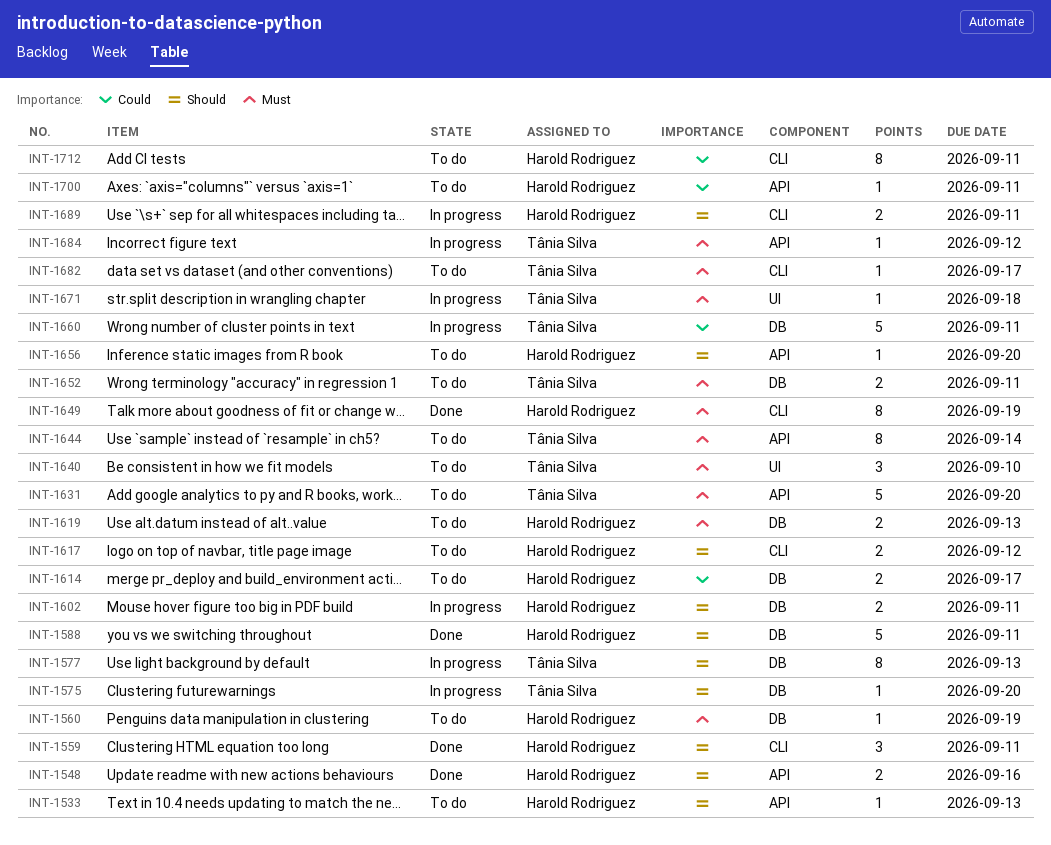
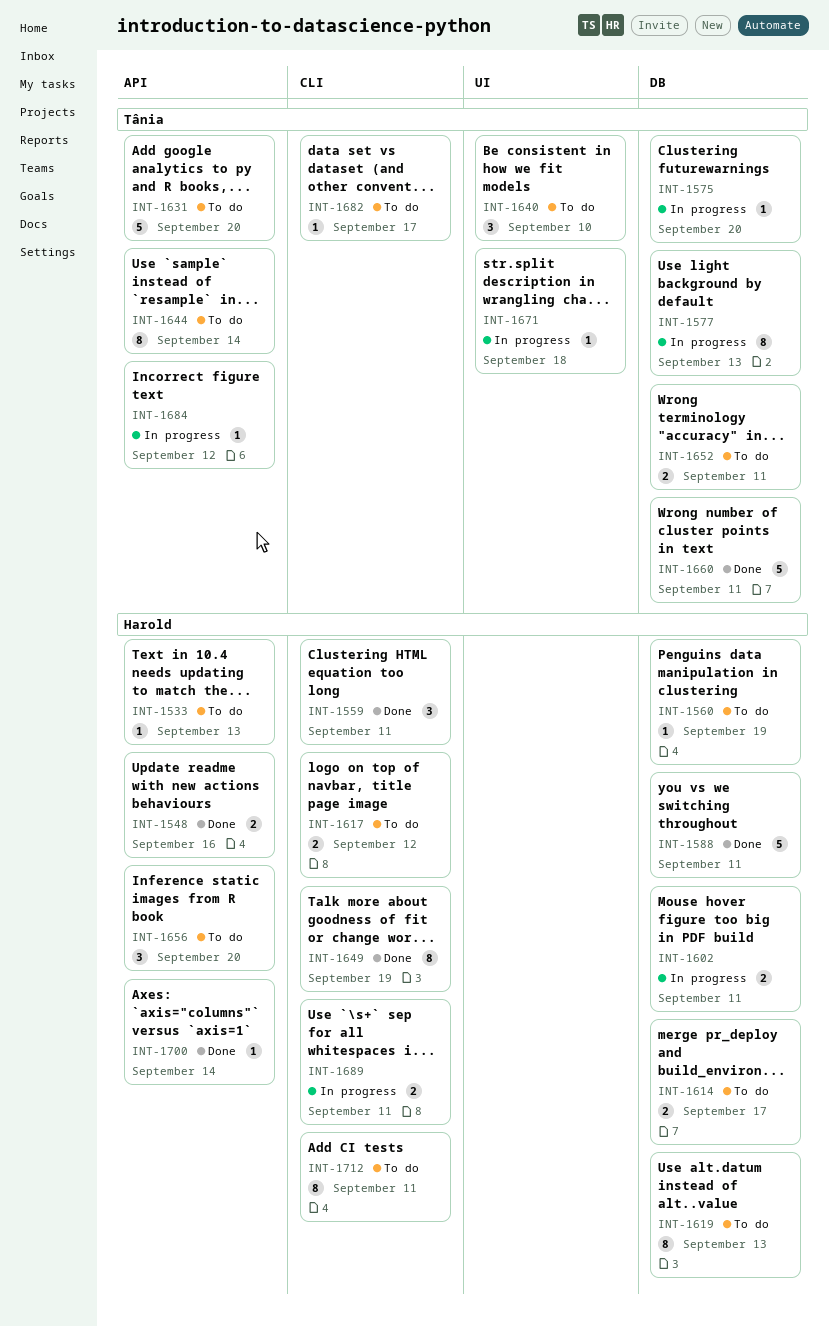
INT-1619, estimate: 2 -> 8
INT-1656, estimate: 1 -> 3
INT-1660, status: In progress -> Done
INT-1700, status: To do -> Done
INT-1700, due: Sep 11 -> Sep 14

